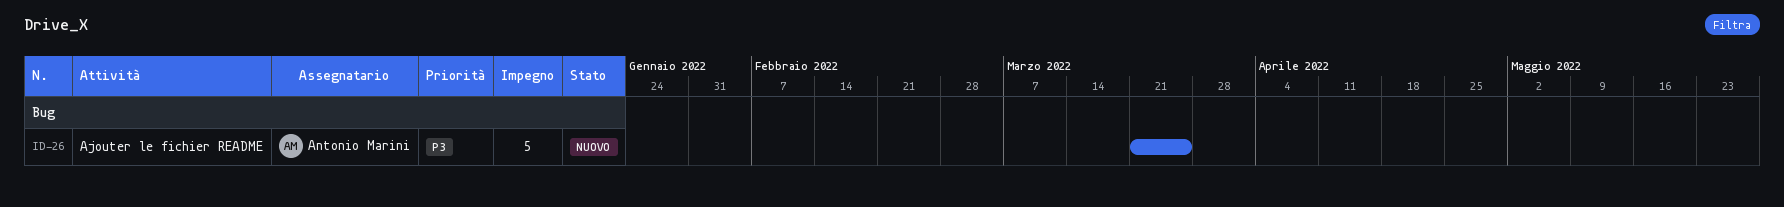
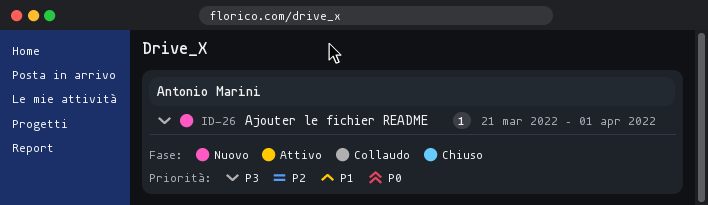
ID-26, estimate: 5 -> 1
ID-26, due: Mar 25 -> Apr 1

